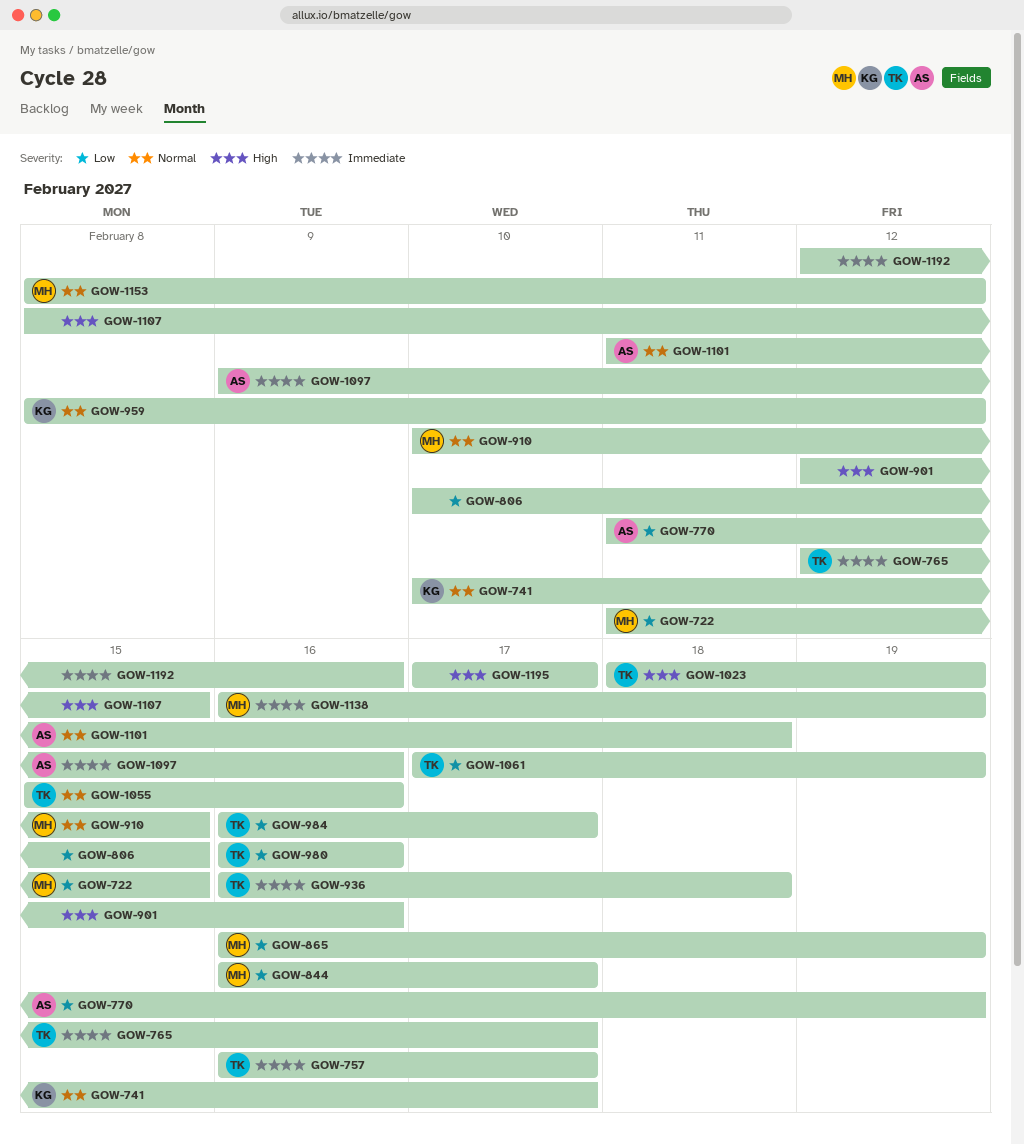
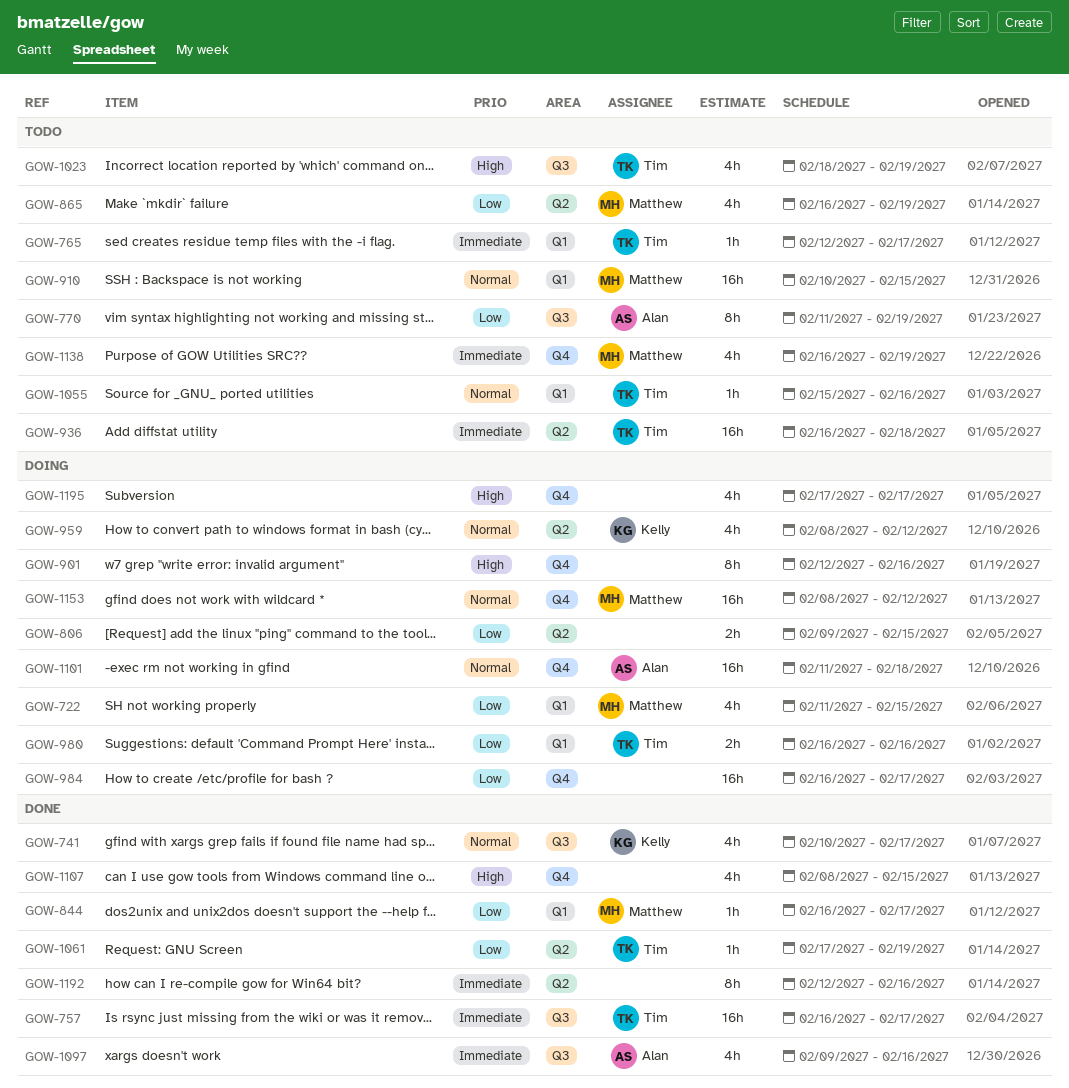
GOW-806, start: Feb 10 -> Feb 9
GOW-984, owner: Tim -> none

